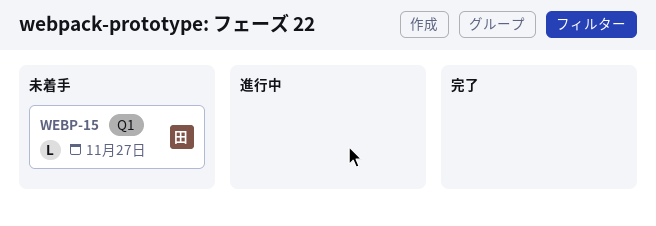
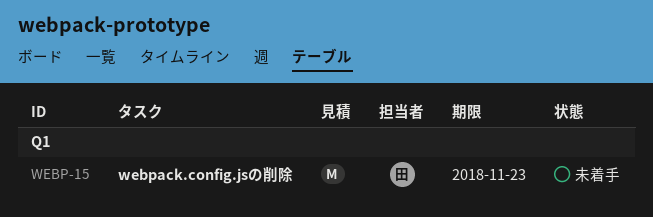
WEBP-15, estimate: L -> M
WEBP-15, due: Nov 27 -> Nov 23

